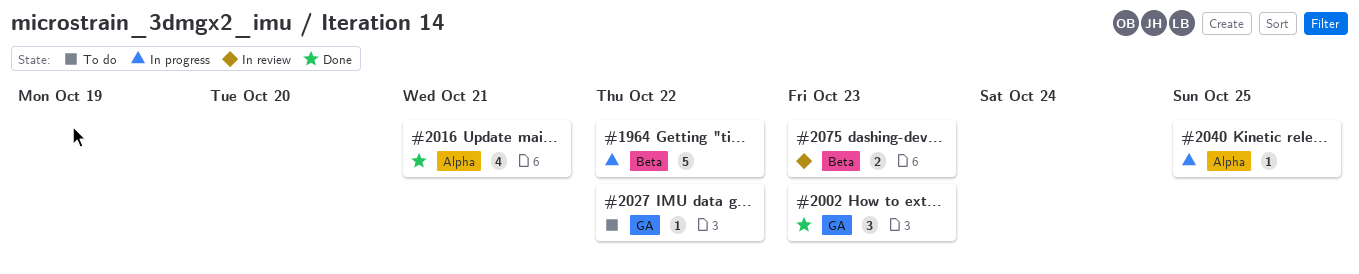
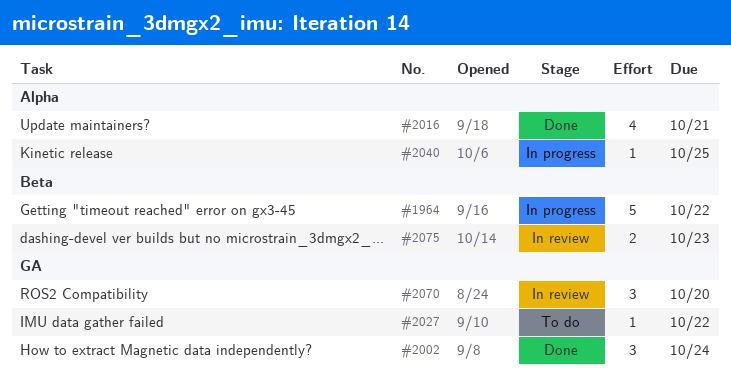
#2002, due: Oct 23 -> Oct 24
#2070: none -> present

